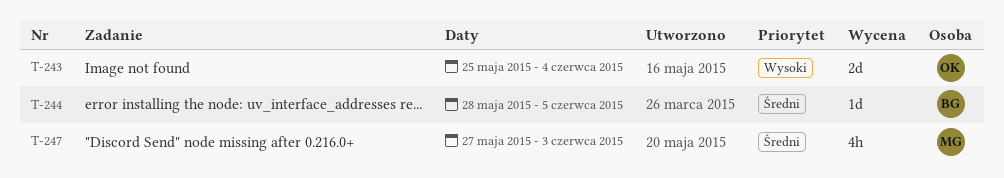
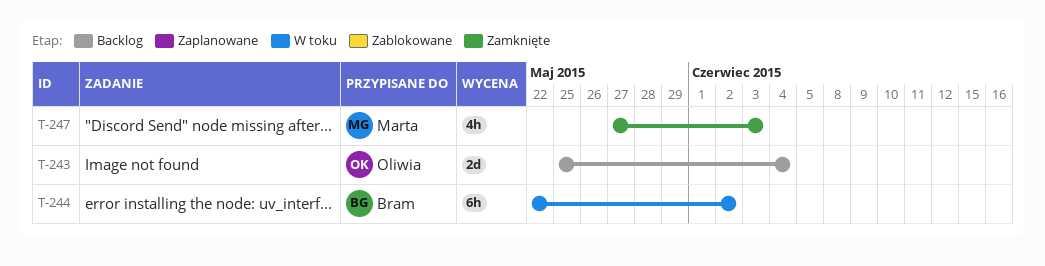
T-244, estimate: 1d -> 6h
T-244, start: May 28 -> May 22
T-244, due: Jun 5 -> Jun 2

